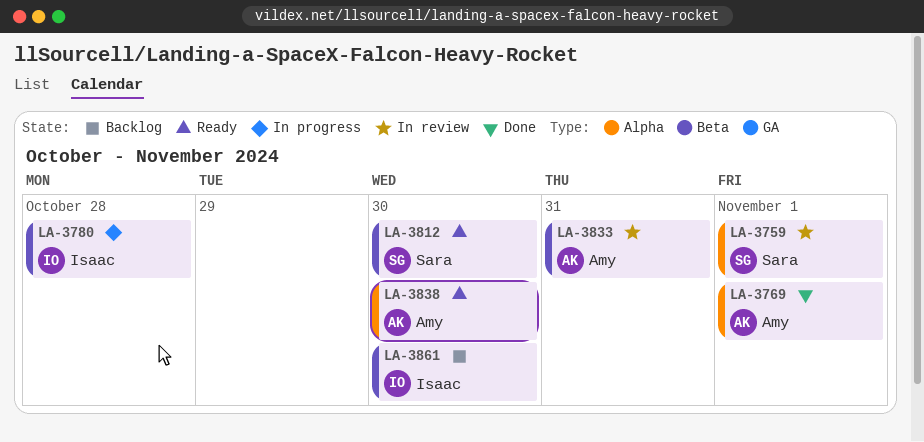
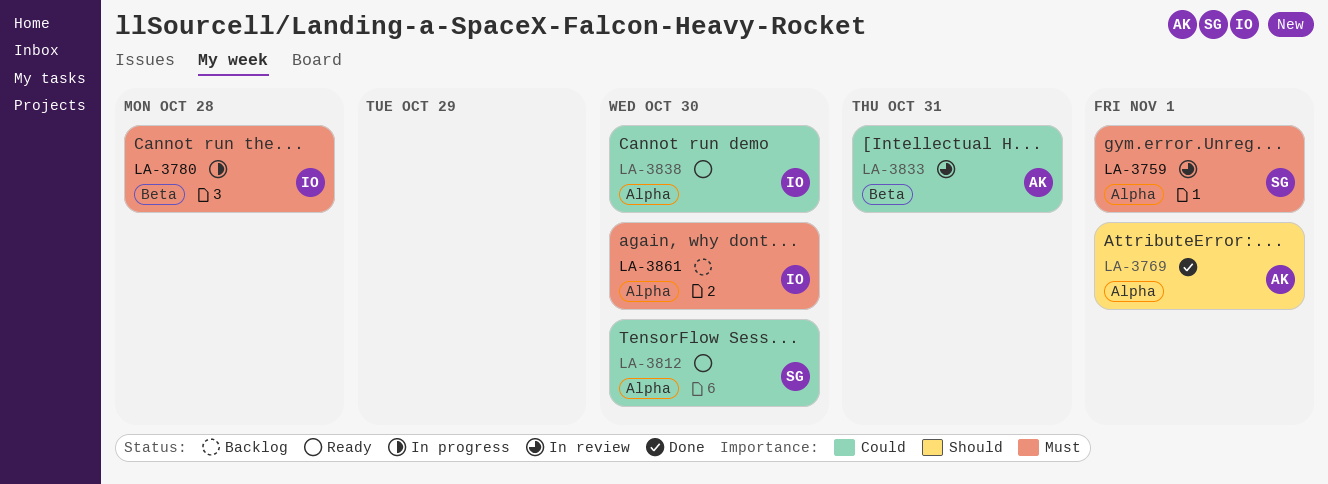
LA-3812, label: Beta -> Alpha
LA-3838, owner: Amy -> Isaac
LA-3861, label: Beta -> Alpha

